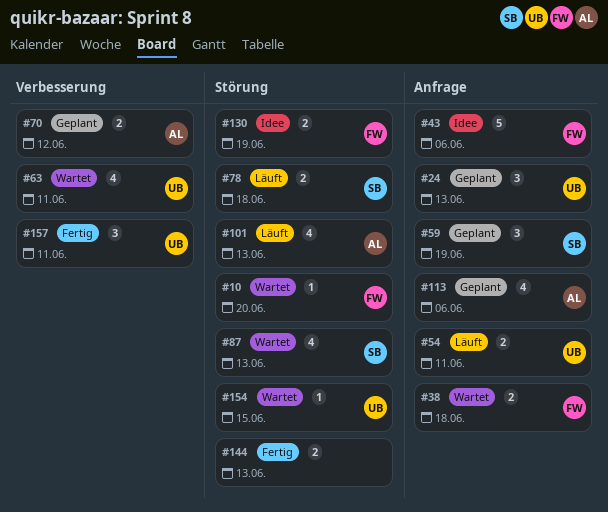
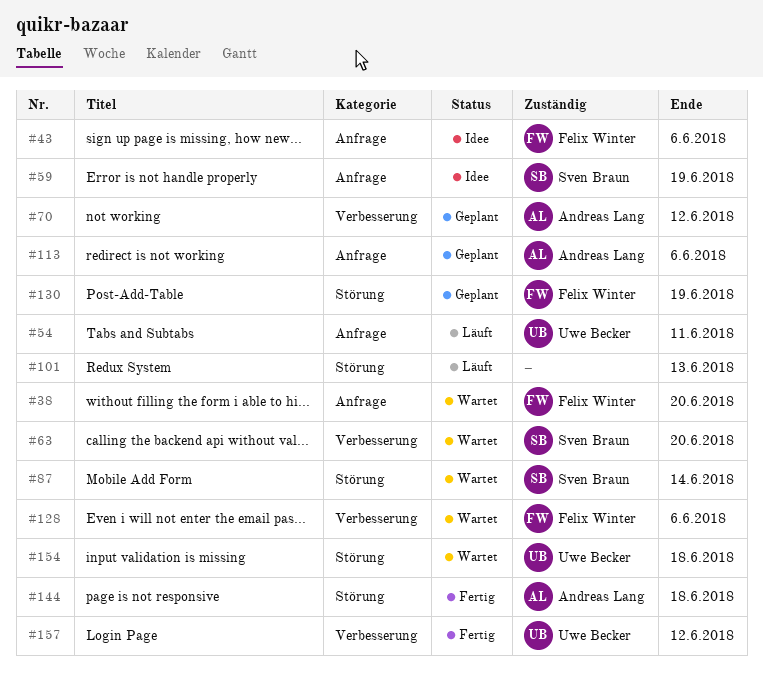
#10: present -> none
#24: present -> none
#38, due: Jun 18 -> Jun 20
#59, status: Geplant -> Idee
#63, owner: Uwe Becker -> Sven Braun
#63, due: Jun 11 -> Jun 20
#78: present -> none
#87, due: Jun 13 -> Jun 14
#101, owner: Andreas Lang -> none
#128: none -> present
#130, status: Idee -> Geplant
#144, owner: none -> Andreas Lang
#144, due: Jun 13 -> Jun 18
#154, due: Jun 15 -> Jun 18
#157, due: Jun 11 -> Jun 12

